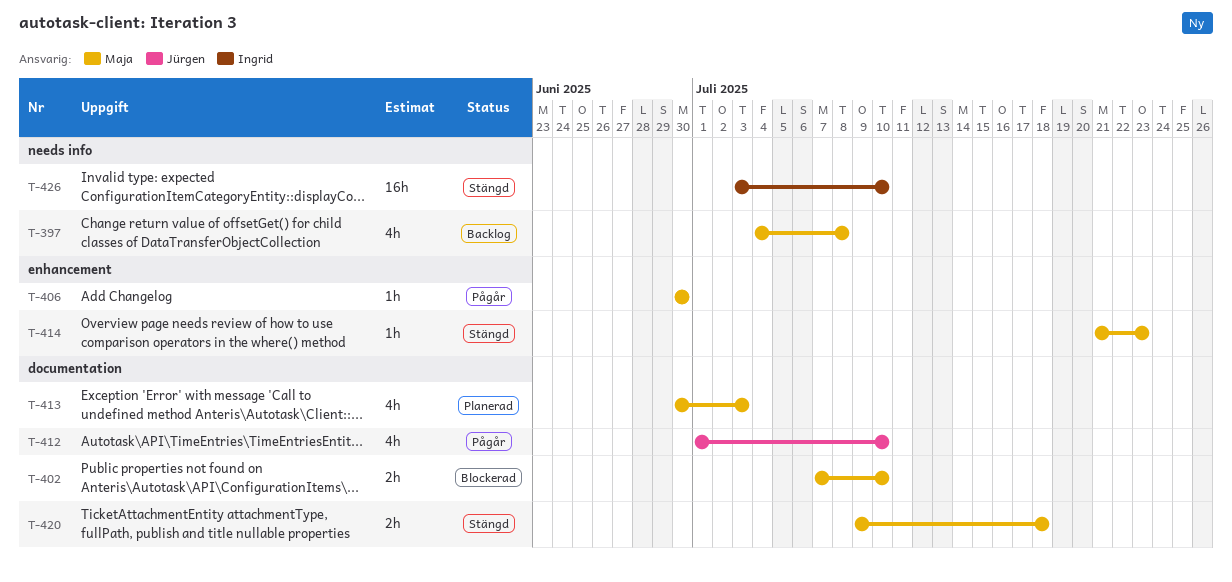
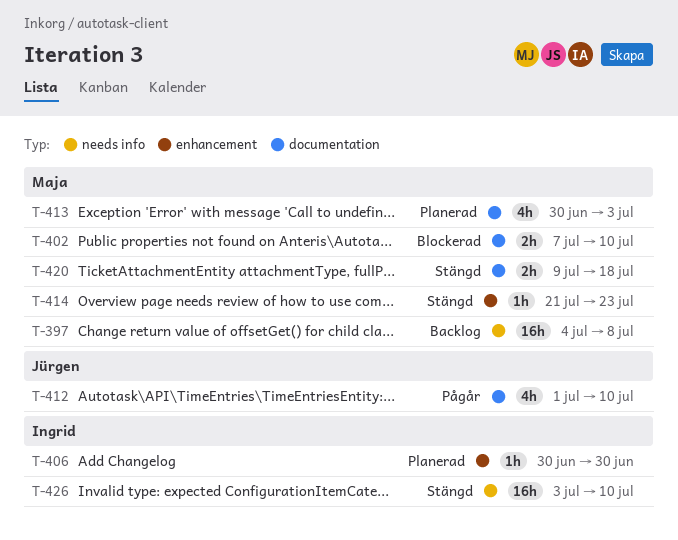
T-397, estimate: 4h -> 16h
T-406, status: Pågår -> Planerad
T-406, owner: Maja -> Ingrid

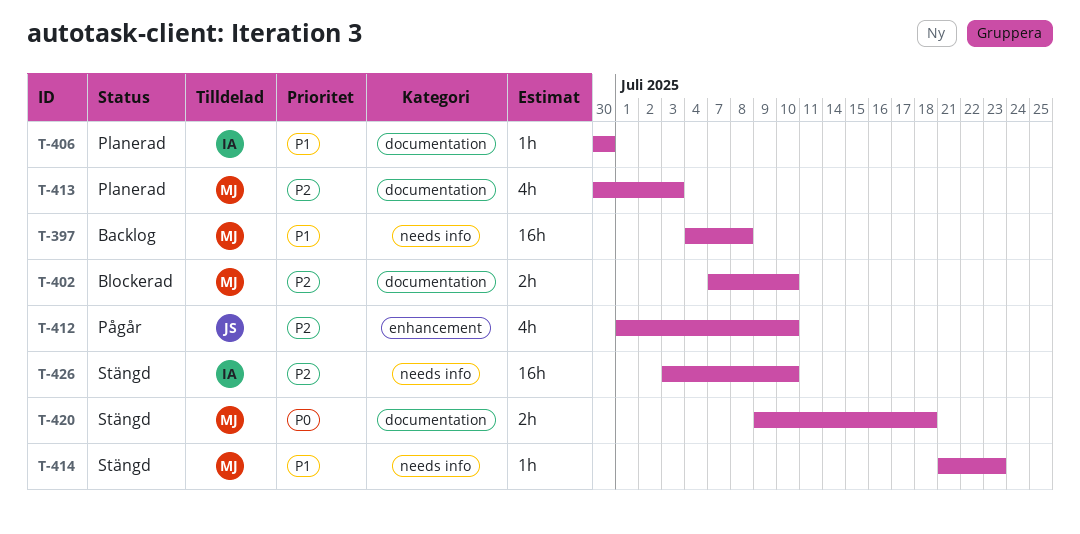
T-406, label: enhancement -> documentation
T-412, label: documentation -> enhancement
T-414, label: enhancement -> needs info

